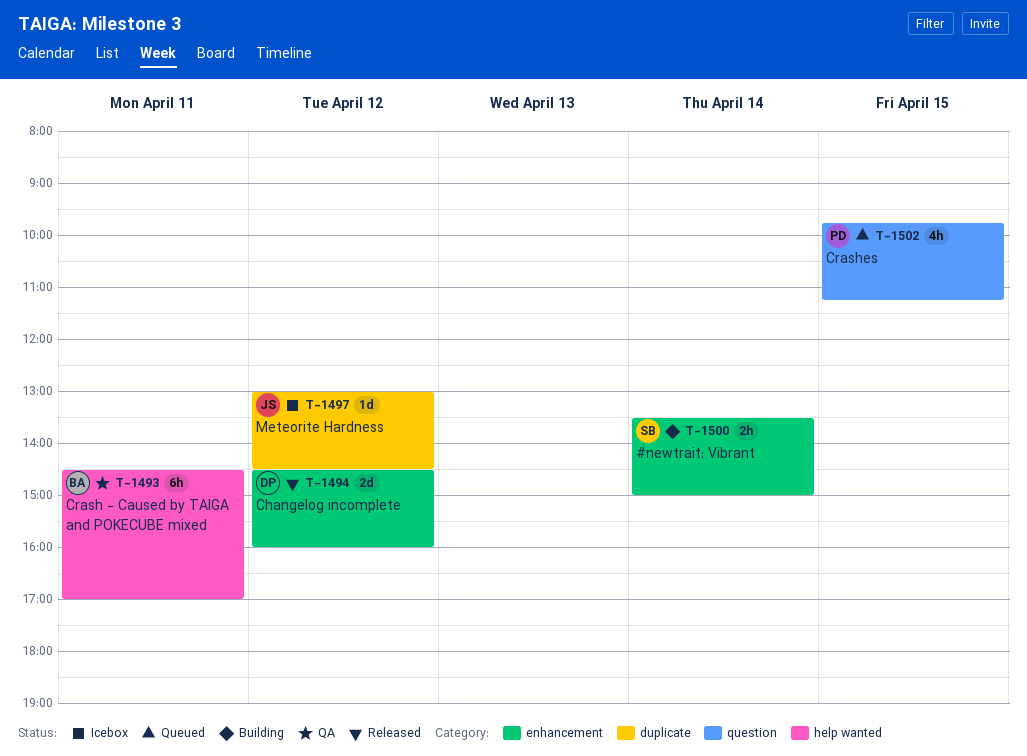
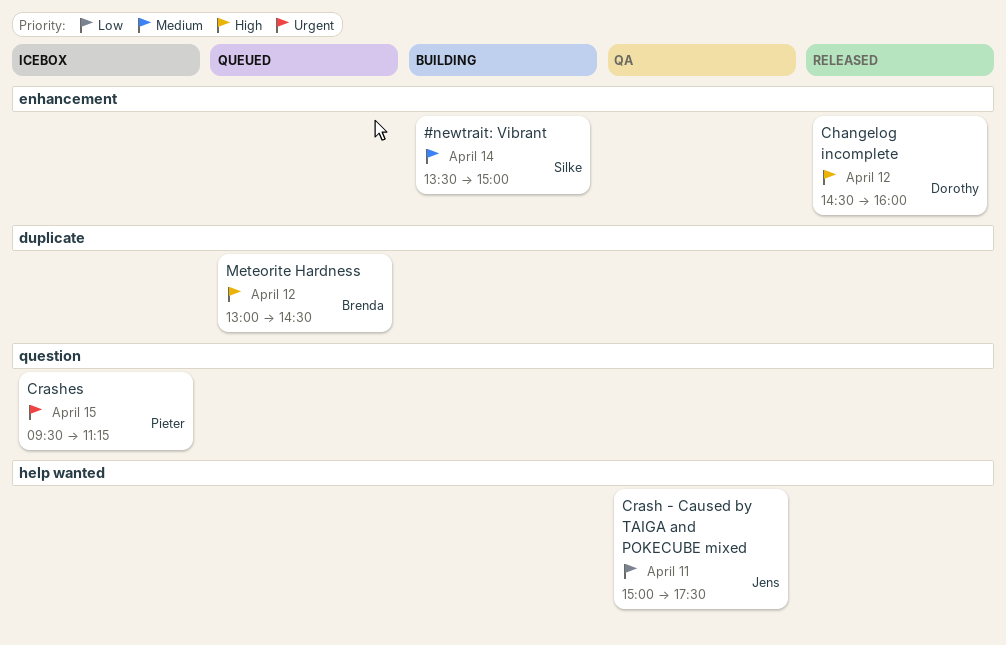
Crash - Caused by TAIGA and POKECUBE mixed, owner: Brenda -> Jens
Crash - Caused by TAIGA and POKECUBE mixed, begins: 14:30 -> 15:00
Crash - Caused by TAIGA and POKECUBE mixed, ends: 17:00 -> 17:30
Crashes, status: Queued -> Icebox
Crashes, begins: 09:45 -> 09:30
Meteorite Hardness, status: Icebox -> Queued
Meteorite Hardness, owner: Jens -> Brenda

